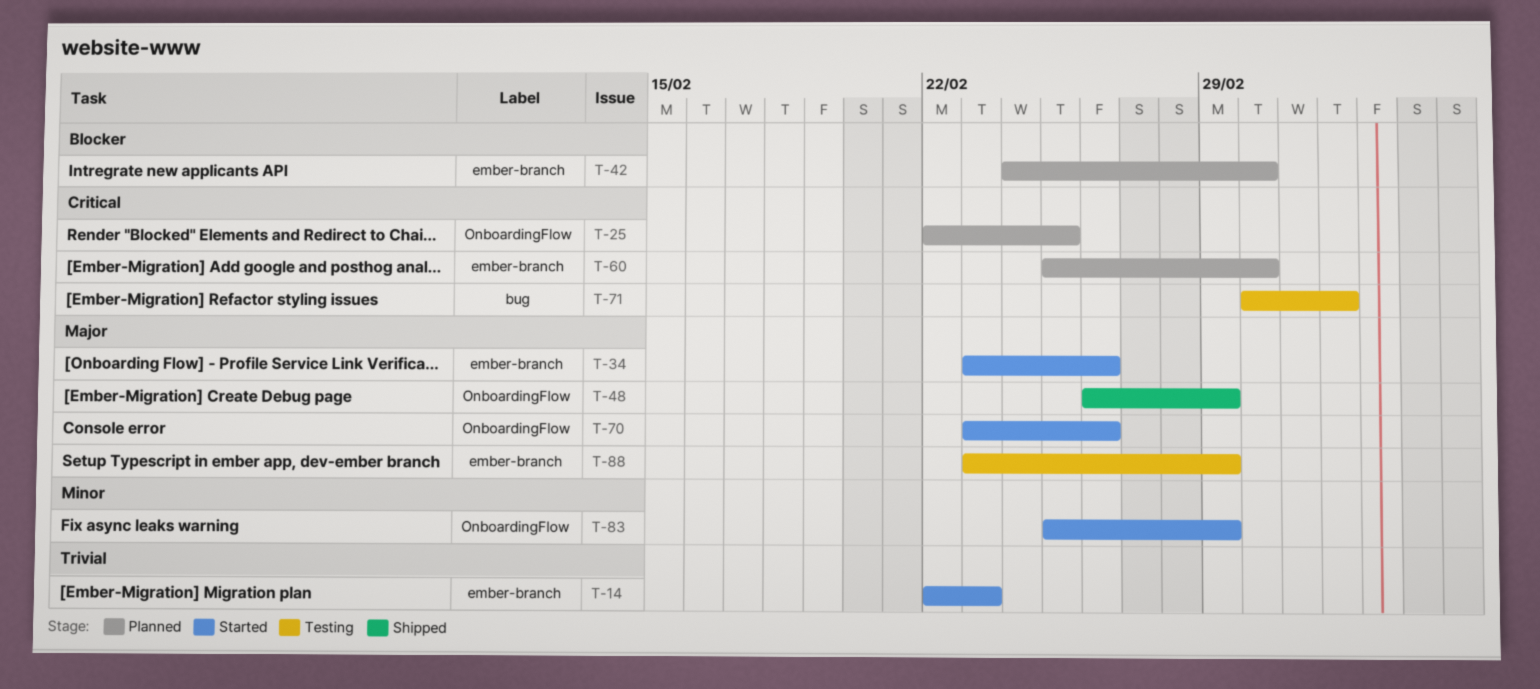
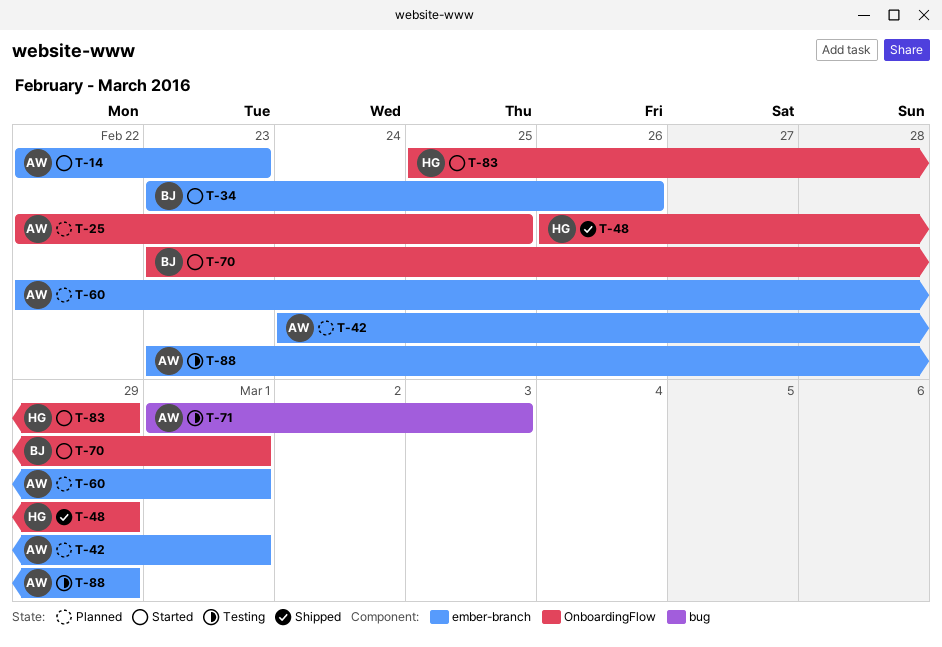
T-60, start: Feb 25 -> Feb 22
T-70, due: Feb 26 -> Mar 1

